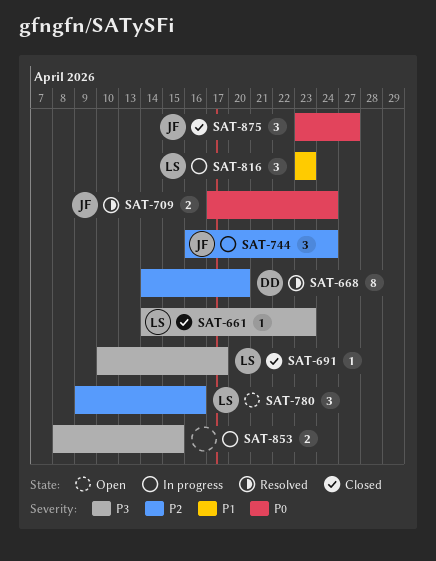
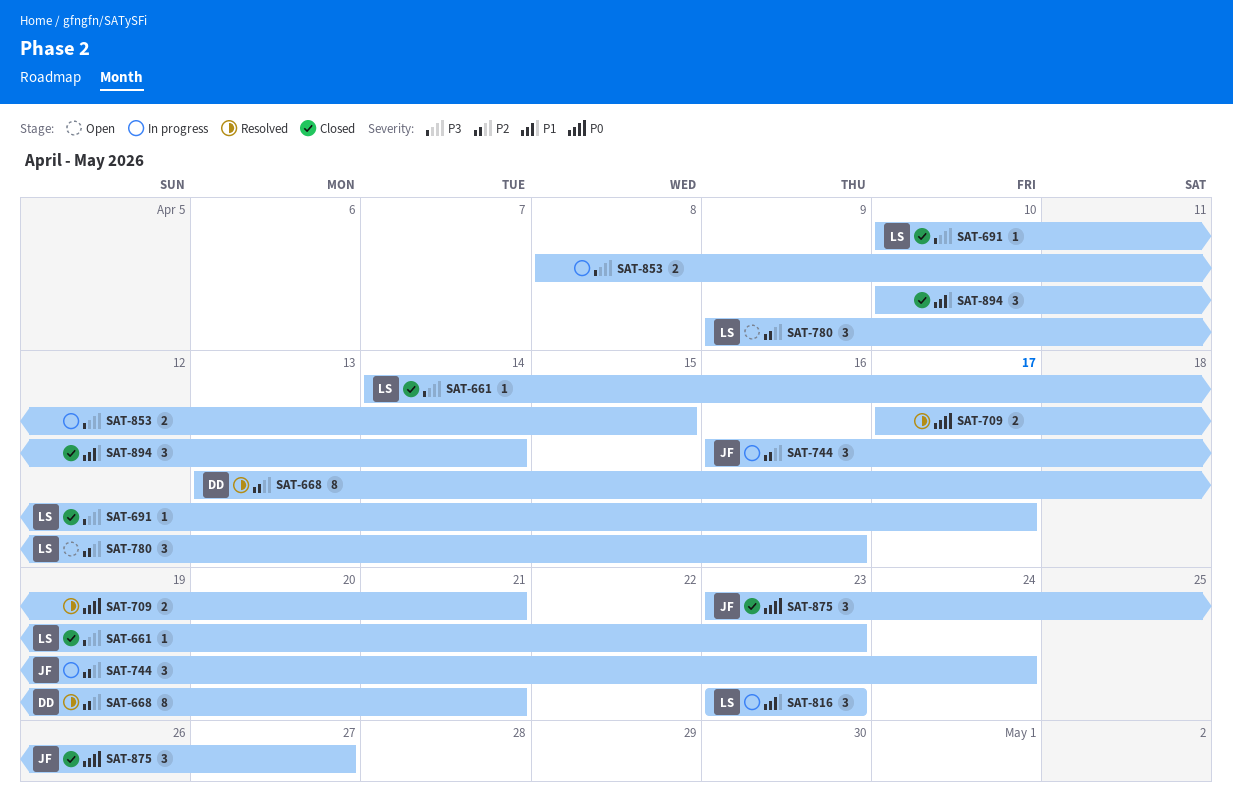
SAT-668, start: Apr 14 -> Apr 13
SAT-668, due: Apr 20 -> Apr 21
SAT-709, owner: JF -> none
SAT-709, due: Apr 24 -> Apr 21
SAT-894: none -> present

